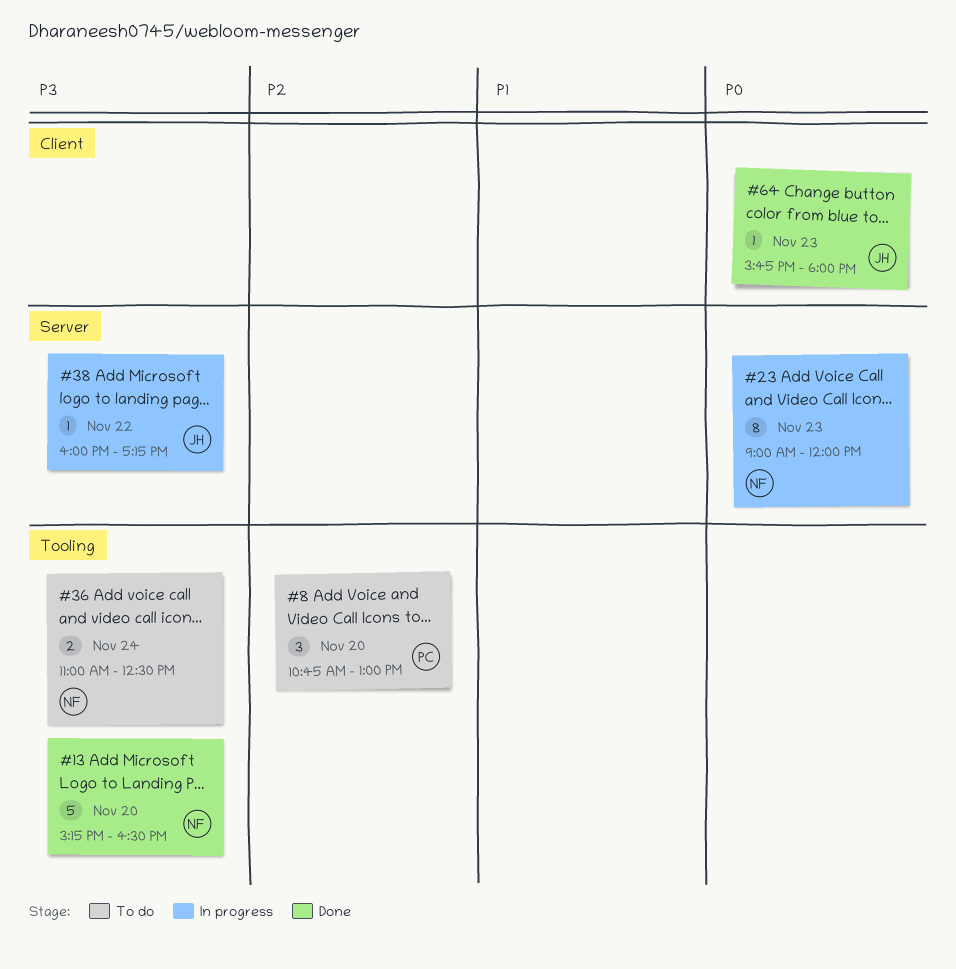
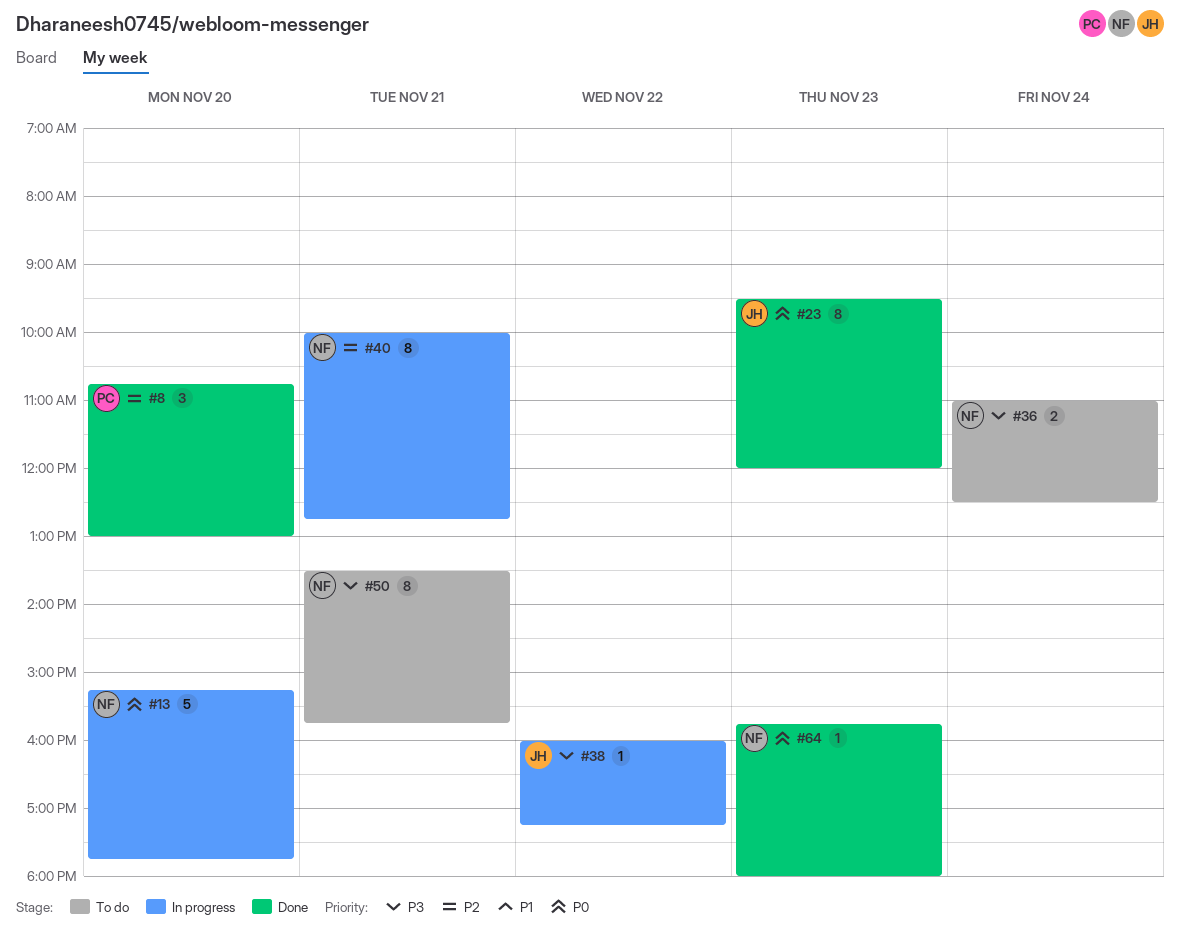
#8, status: To do -> Done
#13, status: Done -> In progress
#13, priority: P3 -> P0
#13, ends: 16:30 -> 17:45
#23, status: In progress -> Done
#23, owner: NF -> JH
#23, begins: 09:00 -> 09:30
#40: none -> present
#50: none -> present
#64, owner: JH -> NF

